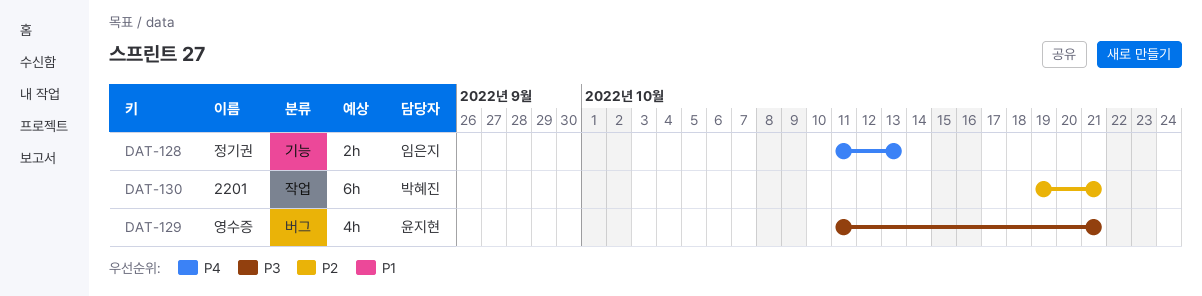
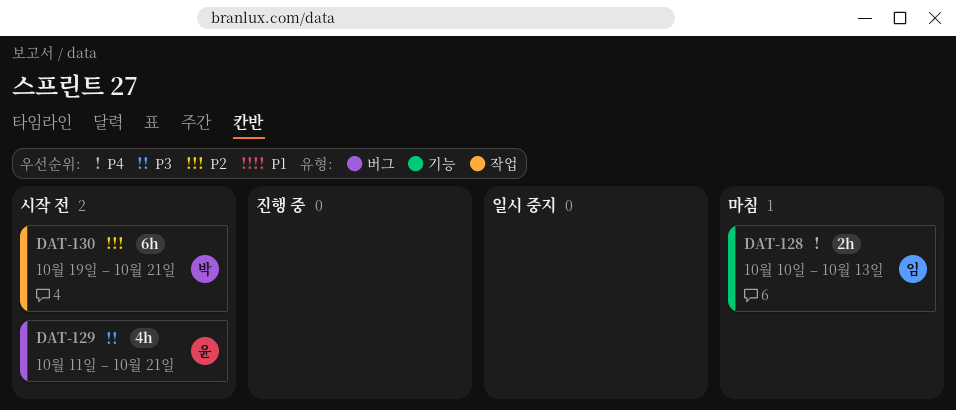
DAT-128, start: Oct 11 -> Oct 10

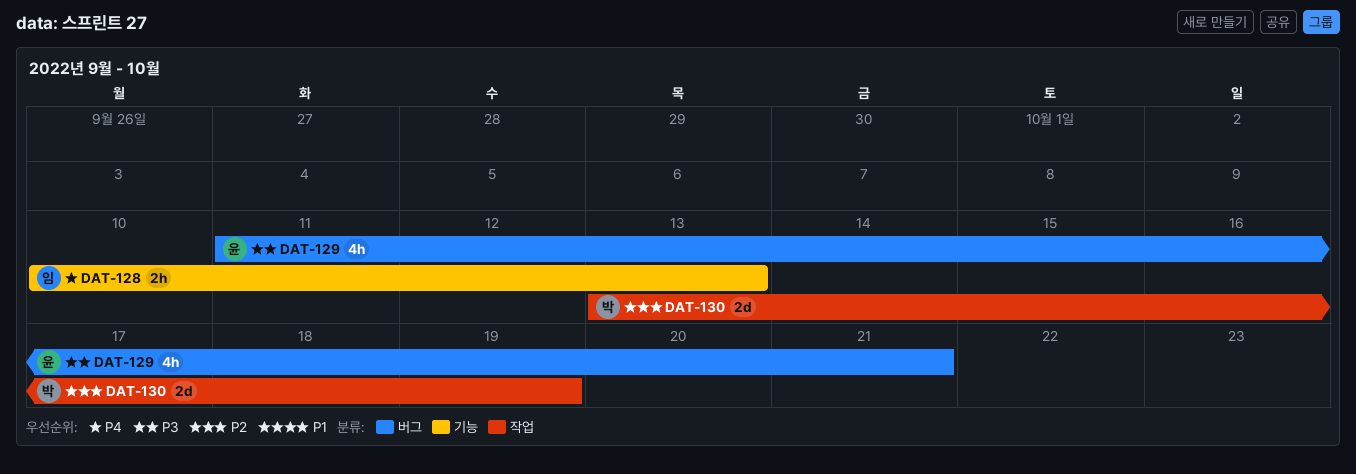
DAT-130, estimate: 6h -> 2d
DAT-130, start: Oct 19 -> Oct 13
DAT-130, due: Oct 21 -> Oct 19

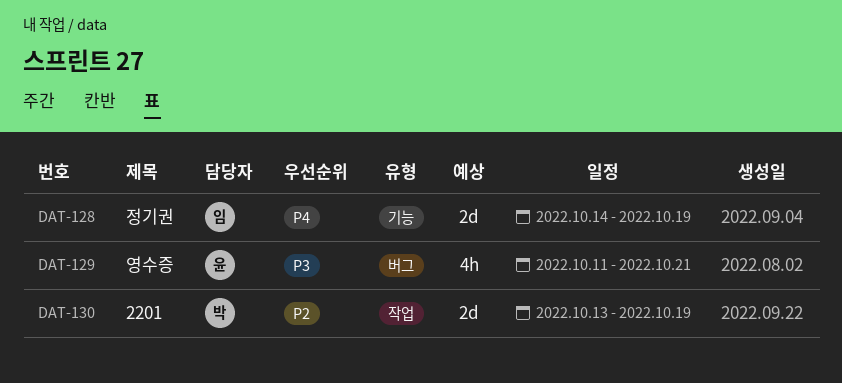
DAT-128, estimate: 2h -> 2d
DAT-128, start: Oct 10 -> Oct 14
DAT-128, due: Oct 13 -> Oct 19

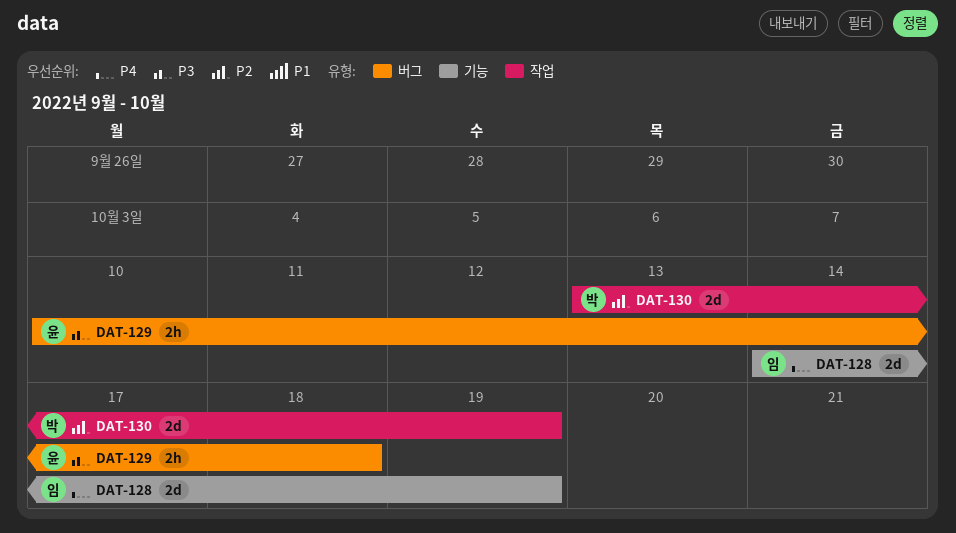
DAT-129, estimate: 4h -> 2h
DAT-129, start: Oct 11 -> Oct 10
DAT-129, due: Oct 21 -> Oct 18

